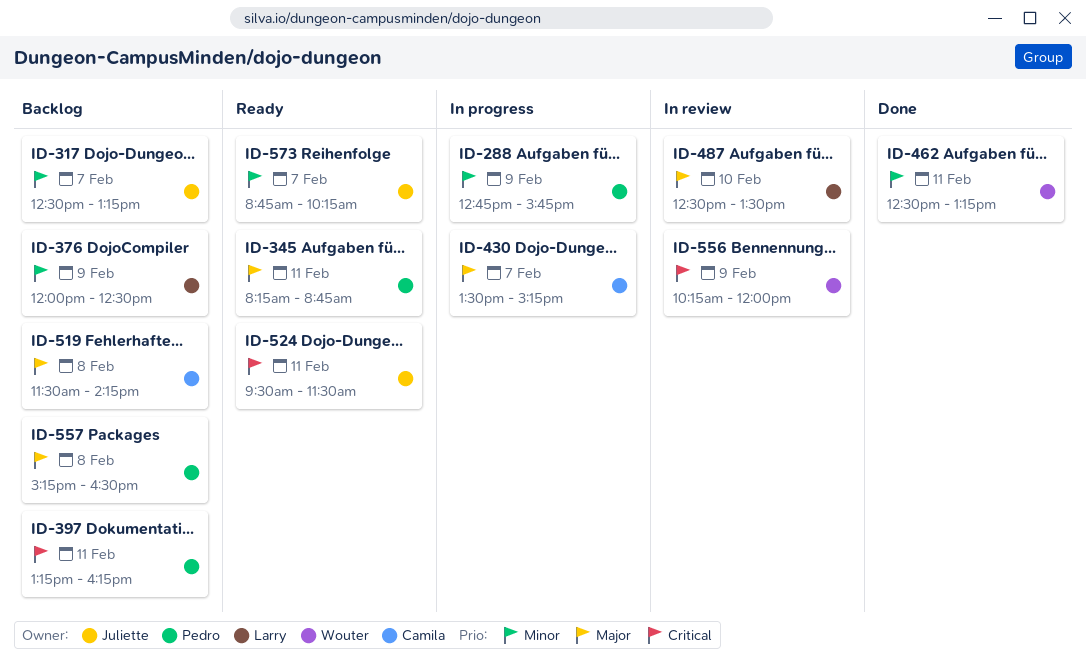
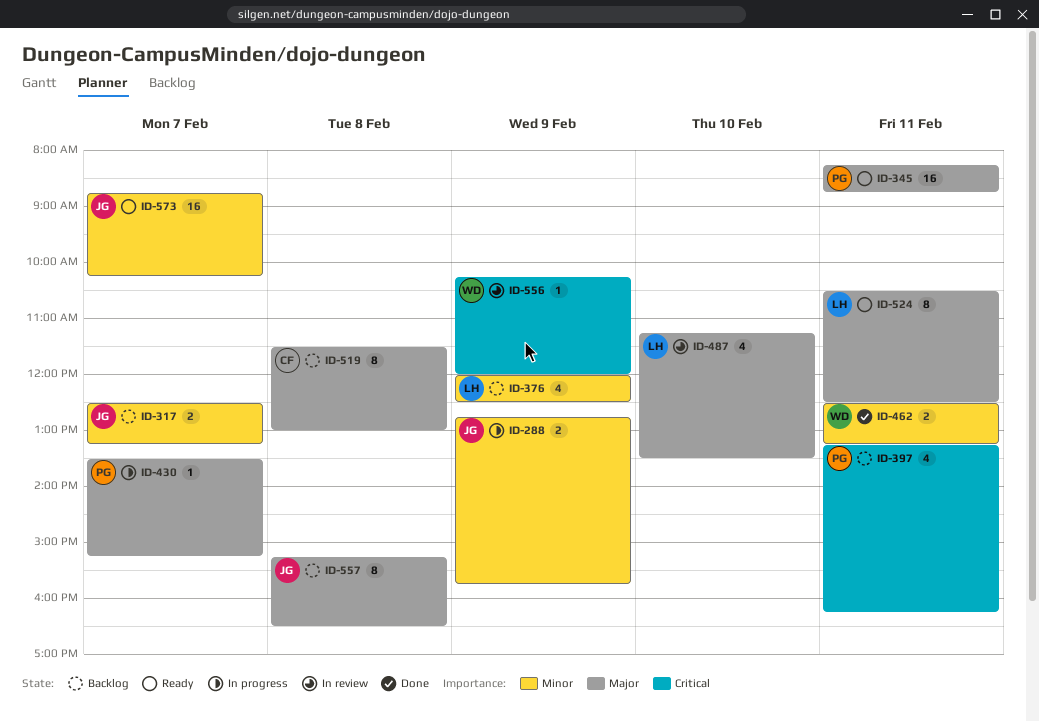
ID-288, owner: Pedro -> Juliette
ID-430, owner: Camila -> Pedro
ID-487, begins: 12:30 -> 11:15
ID-519, ends: 14:15 -> 13:00
ID-524, owner: Juliette -> Larry
ID-524, priority: Critical -> Major
ID-524, begins: 09:30 -> 10:30
ID-524, ends: 11:30 -> 12:30
ID-557, owner: Pedro -> Juliette

